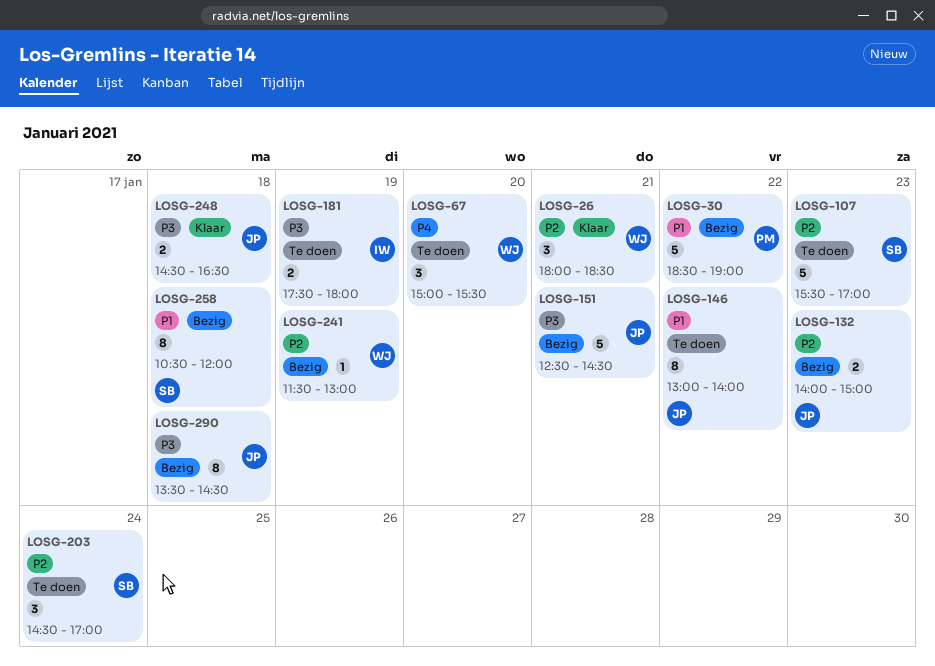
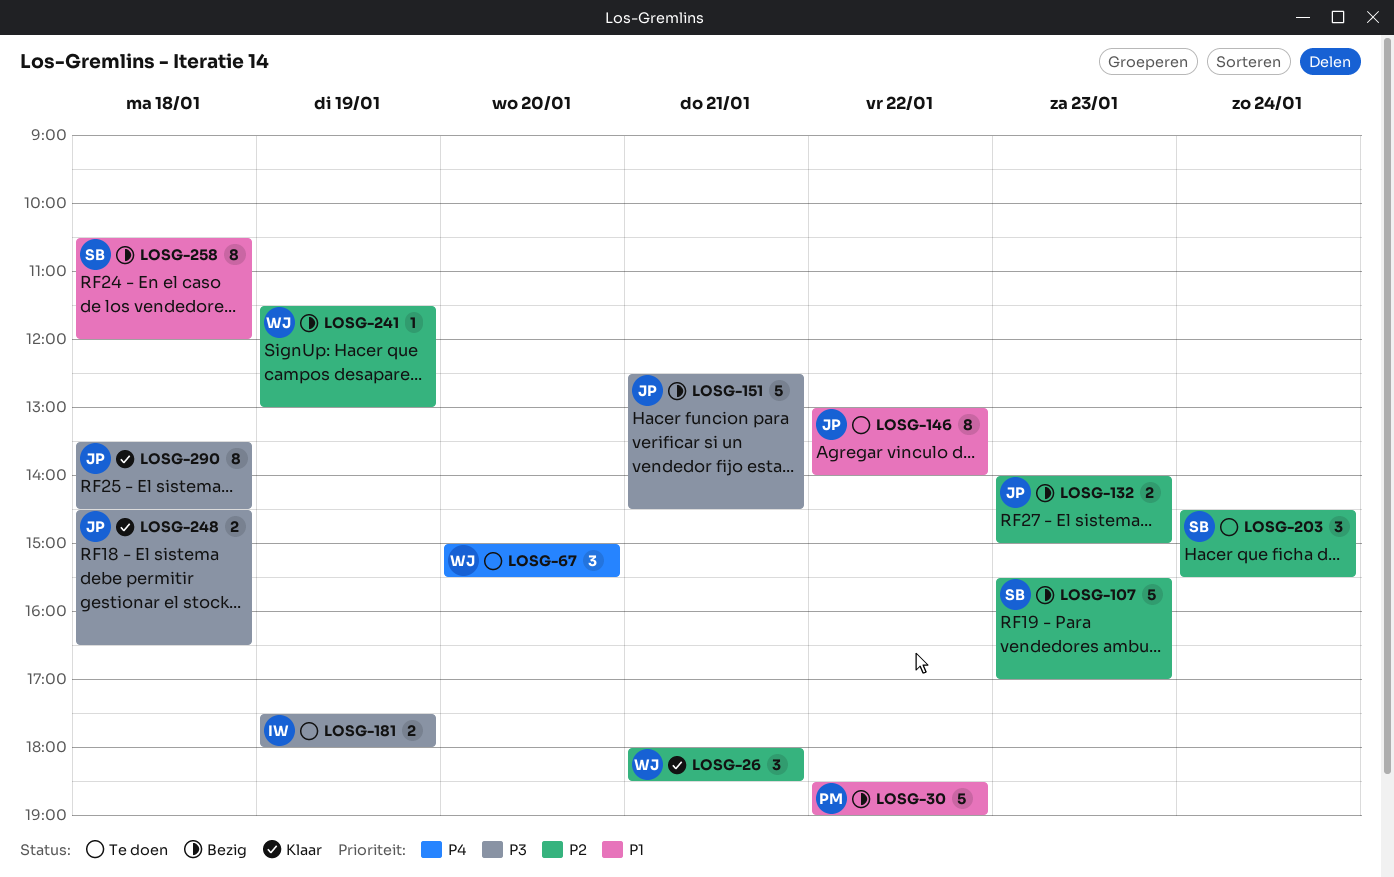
LOSG-107, status: Te doen -> Bezig
LOSG-203, ends: 17:00 -> 15:30
LOSG-290, status: Bezig -> Klaar

